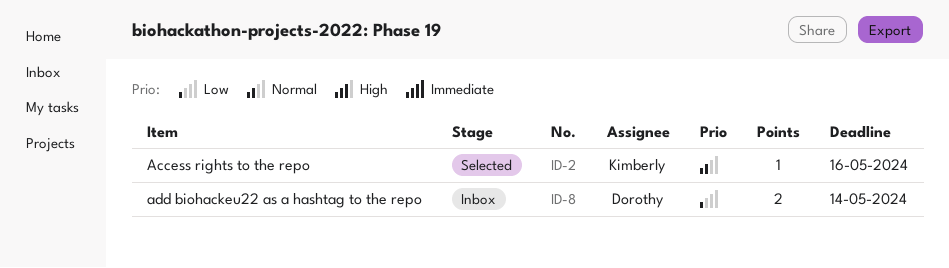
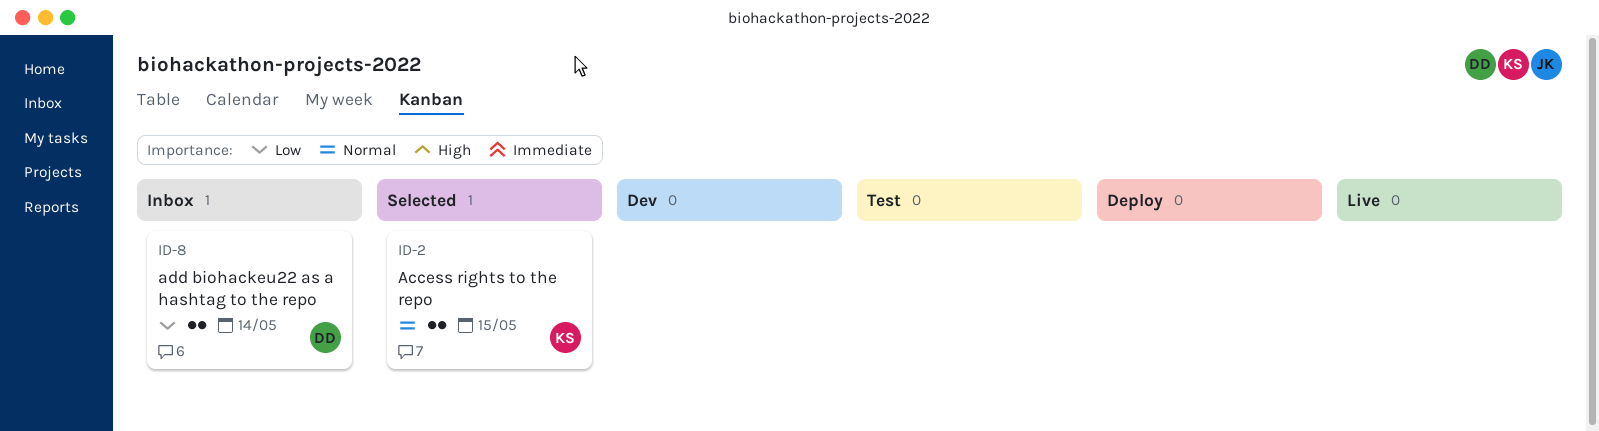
ID-2, estimate: 1 -> 2
ID-2, due: May 16 -> May 15

